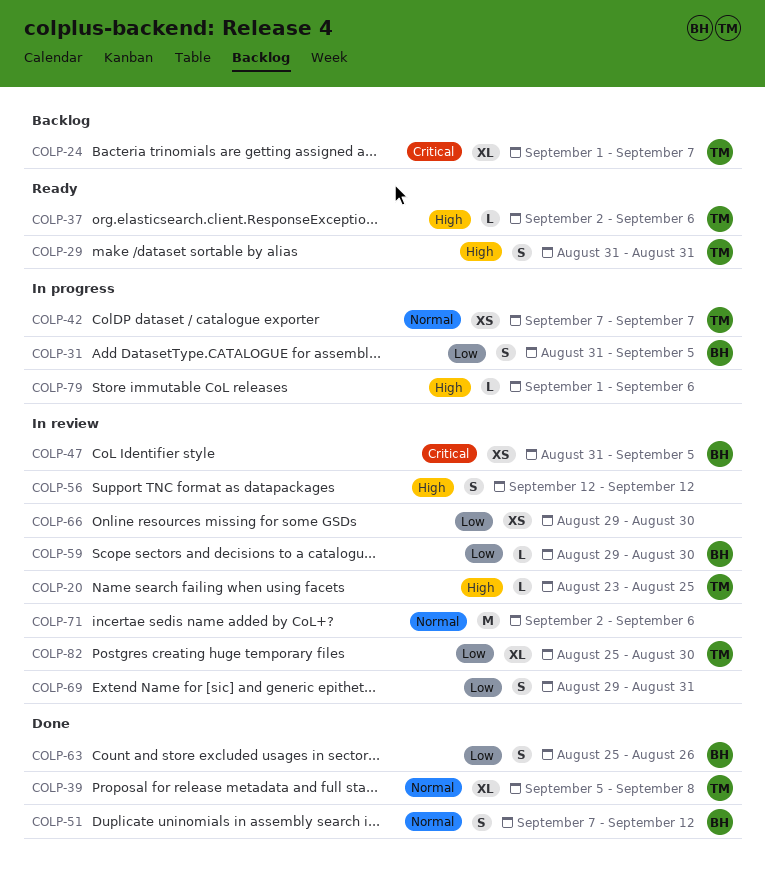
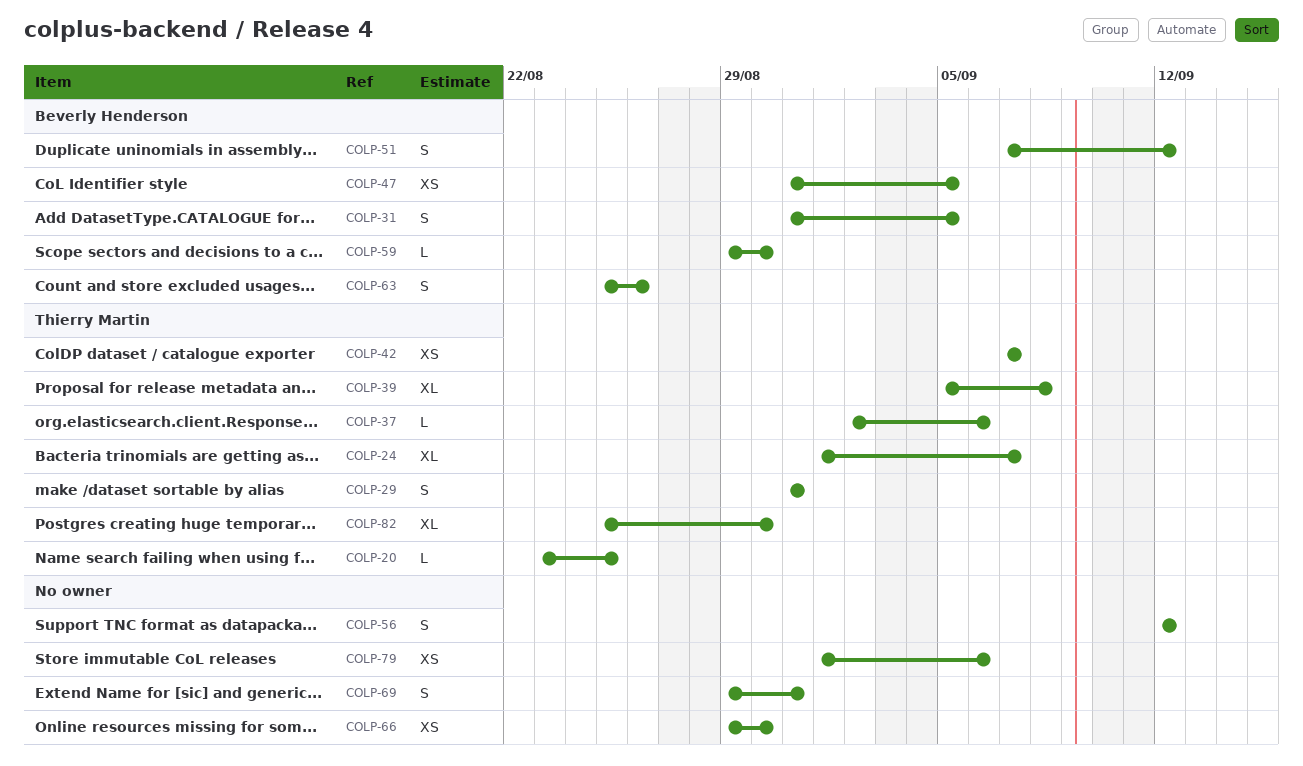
COLP-71: present -> none
COLP-79, estimate: L -> XS

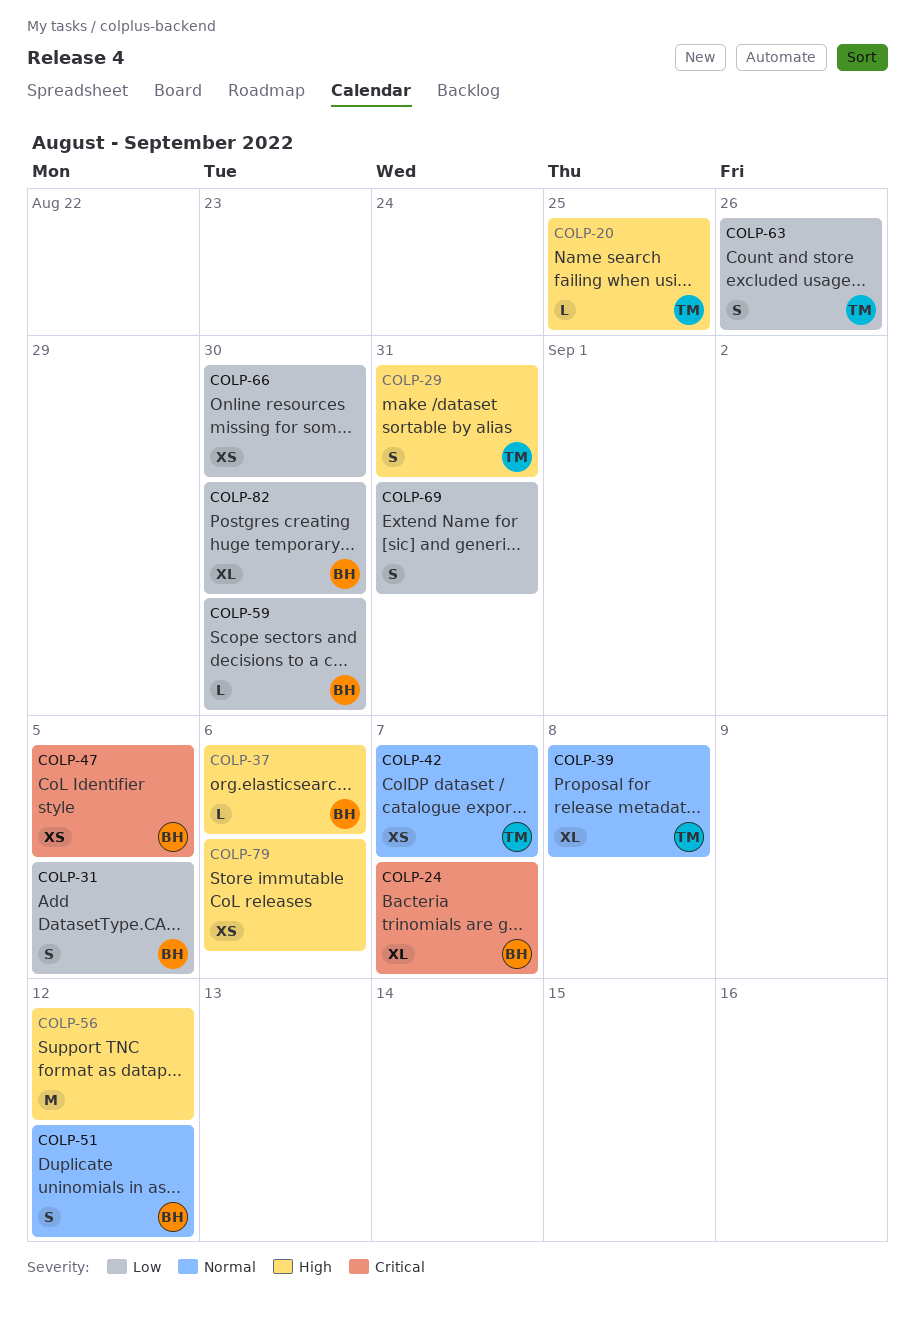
COLP-24, owner: Thierry Martin -> Beverly Henderson
COLP-37, owner: Thierry Martin -> Beverly Henderson
COLP-56, estimate: S -> M
COLP-63, owner: Beverly Henderson -> Thierry Martin
COLP-82, owner: Thierry Martin -> Beverly Henderson

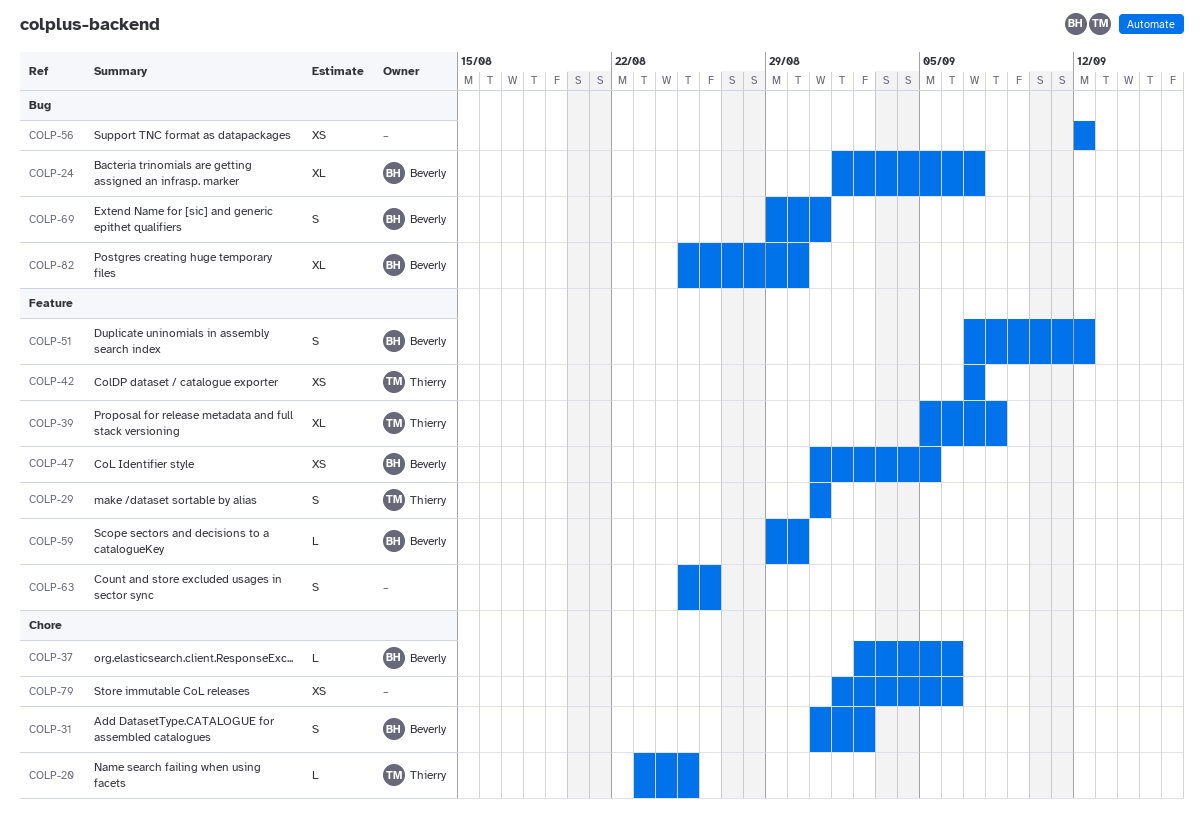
COLP-31, due: Sep 5 -> Sep 2
COLP-56, estimate: M -> XS
COLP-63, owner: Thierry -> none
COLP-66: present -> none
COLP-69, owner: none -> Beverly

